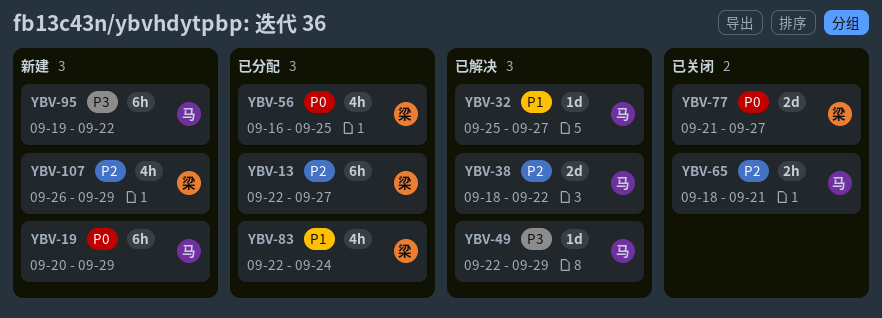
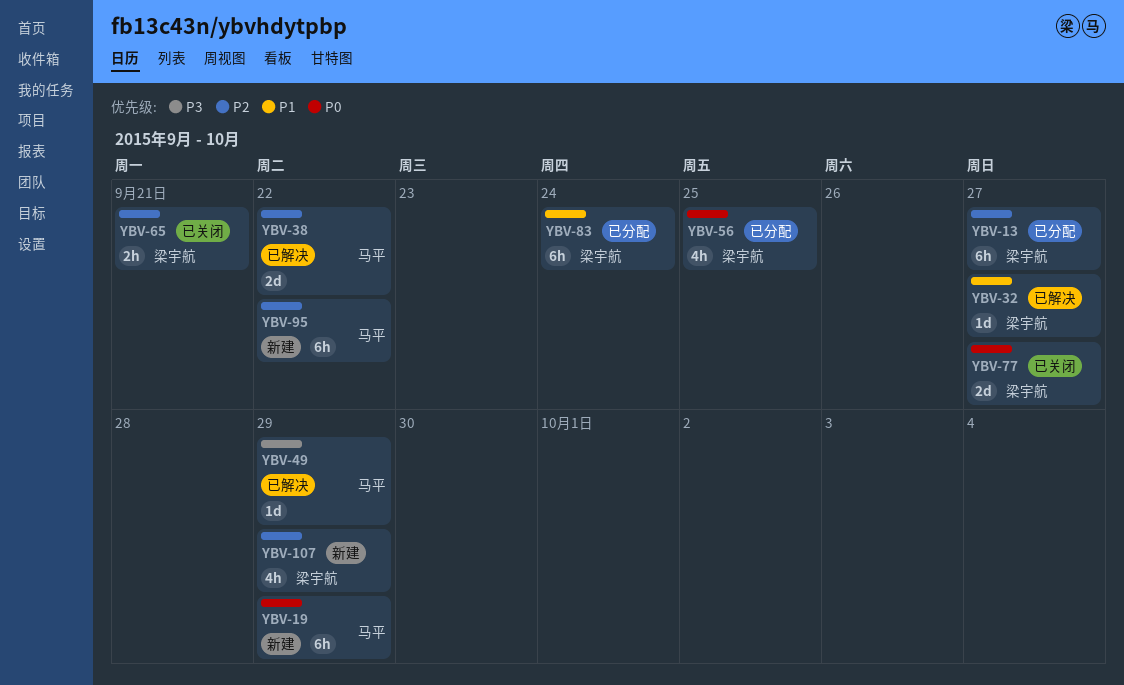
YBV-32, owner: 马平 -> 梁宇航
YBV-65, owner: 马平 -> 梁宇航
YBV-83, estimate: 4h -> 6h
YBV-95, priority: P3 -> P2

